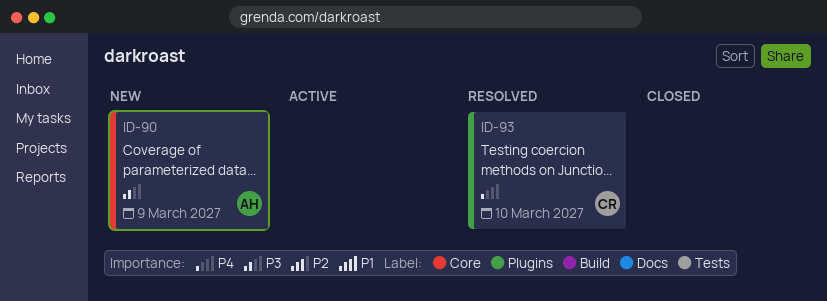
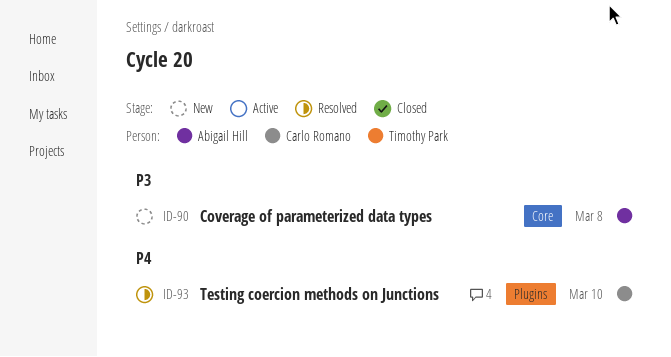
ID-90, due: Mar 9 -> Mar 8

